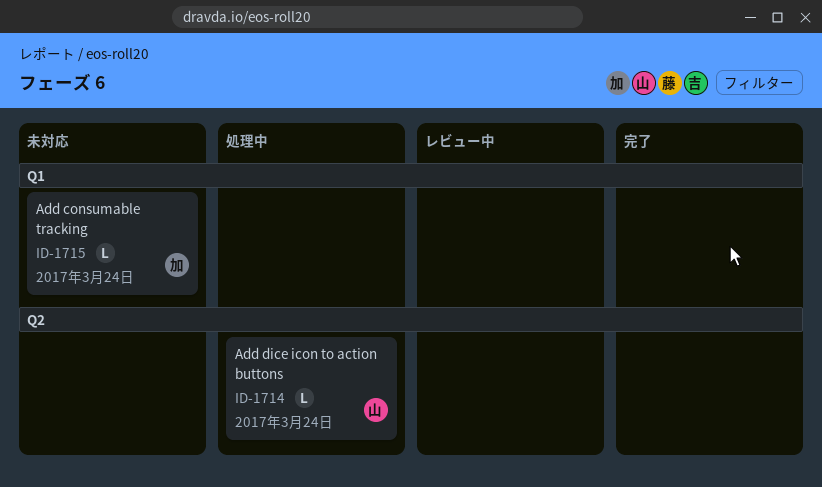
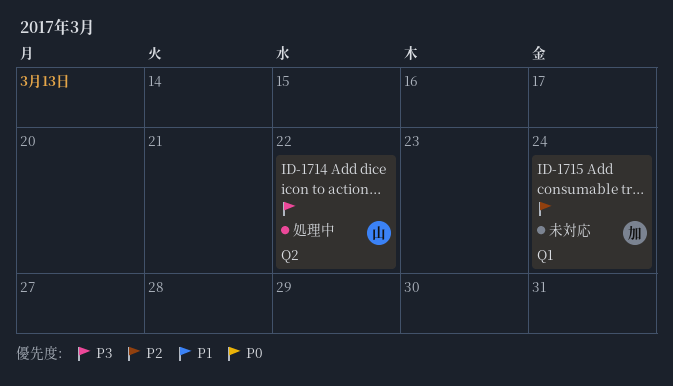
ID-1714, due: Mar 24 -> Mar 22

